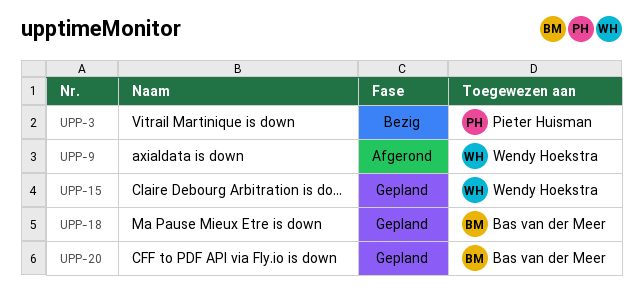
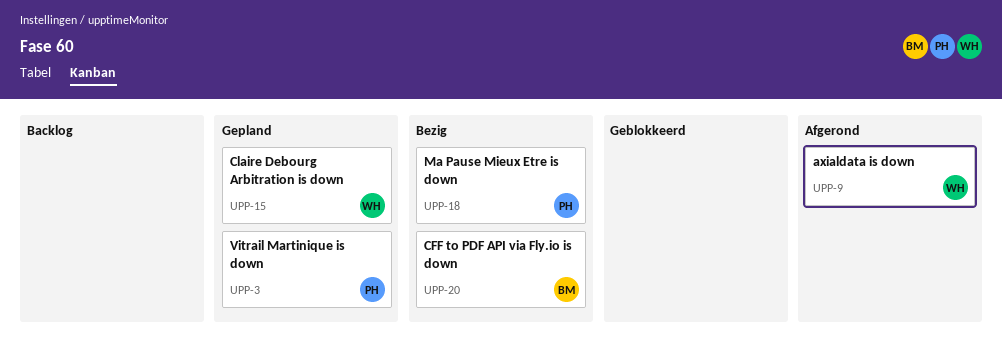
UPP-3, status: Bezig -> Gepland
UPP-18, status: Gepland -> Bezig
UPP-18, owner: Bas van der Meer -> Pieter Huisman
UPP-20, status: Gepland -> Bezig

